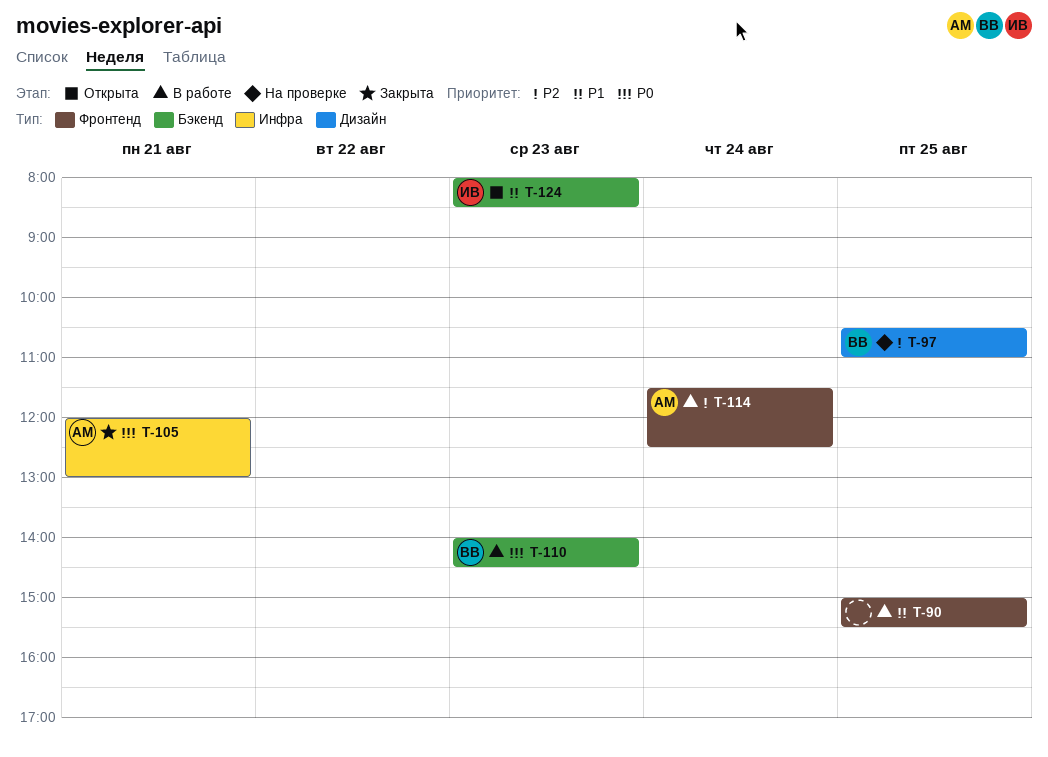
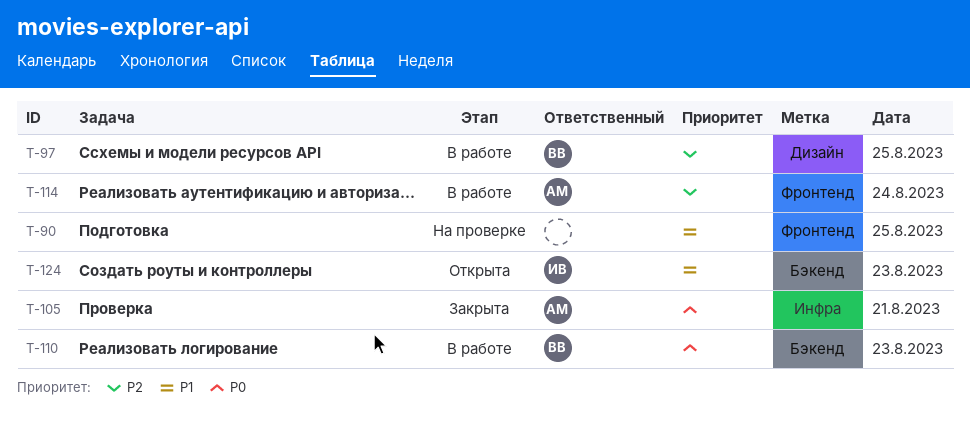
T-90, status: В работе -> На проверке
T-97, status: На проверке -> В работе

